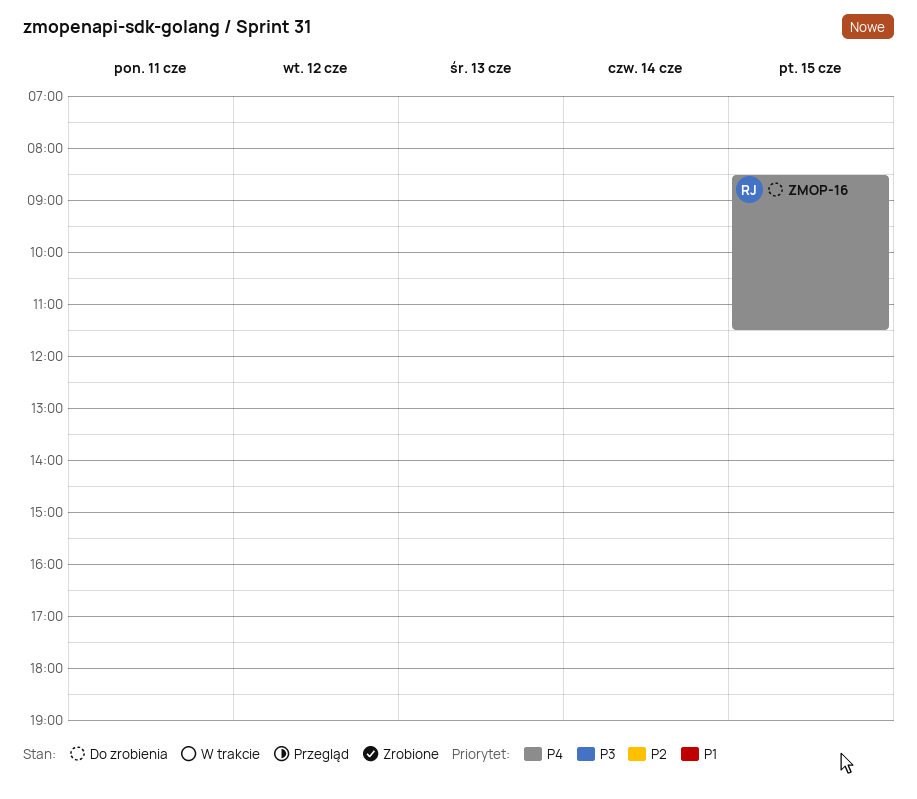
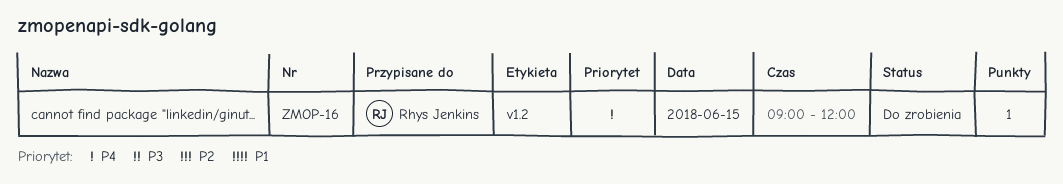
ZMOP-16, begins: 08:30 -> 09:00
ZMOP-16, ends: 11:30 -> 12:00

